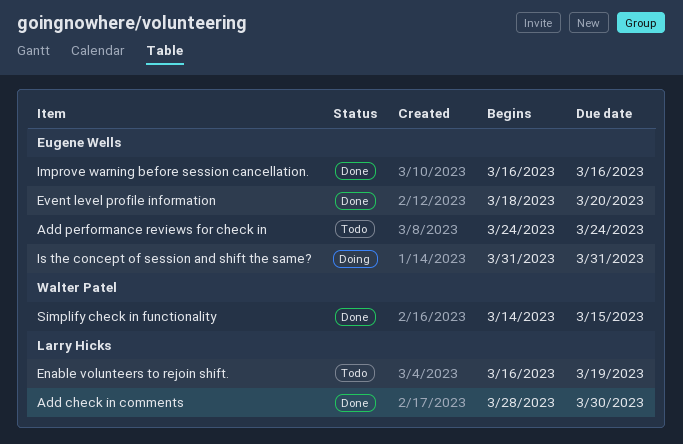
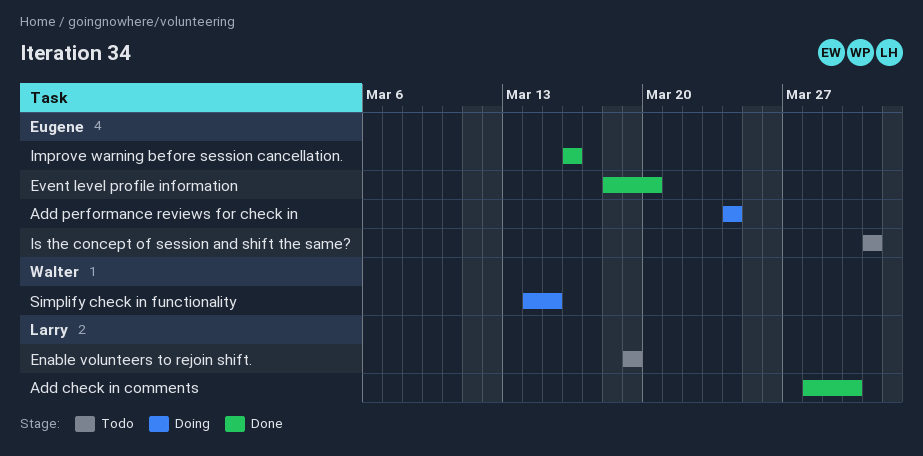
Add performance reviews for check in, status: Todo -> Doing
Enable volunteers to rejoin shift., start: Mar 16 -> Mar 19
Is the concept of session and shift the same?, status: Doing -> Todo
Simplify check in functionality, status: Done -> Doing

